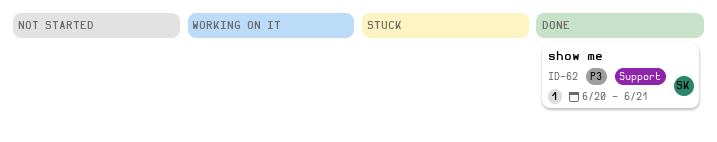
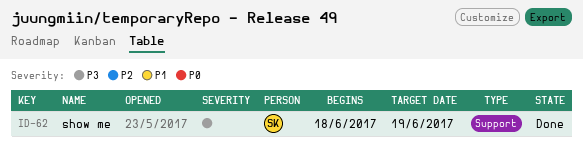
ID-62, start: Jun 20 -> Jun 18
ID-62, due: Jun 21 -> Jun 19

